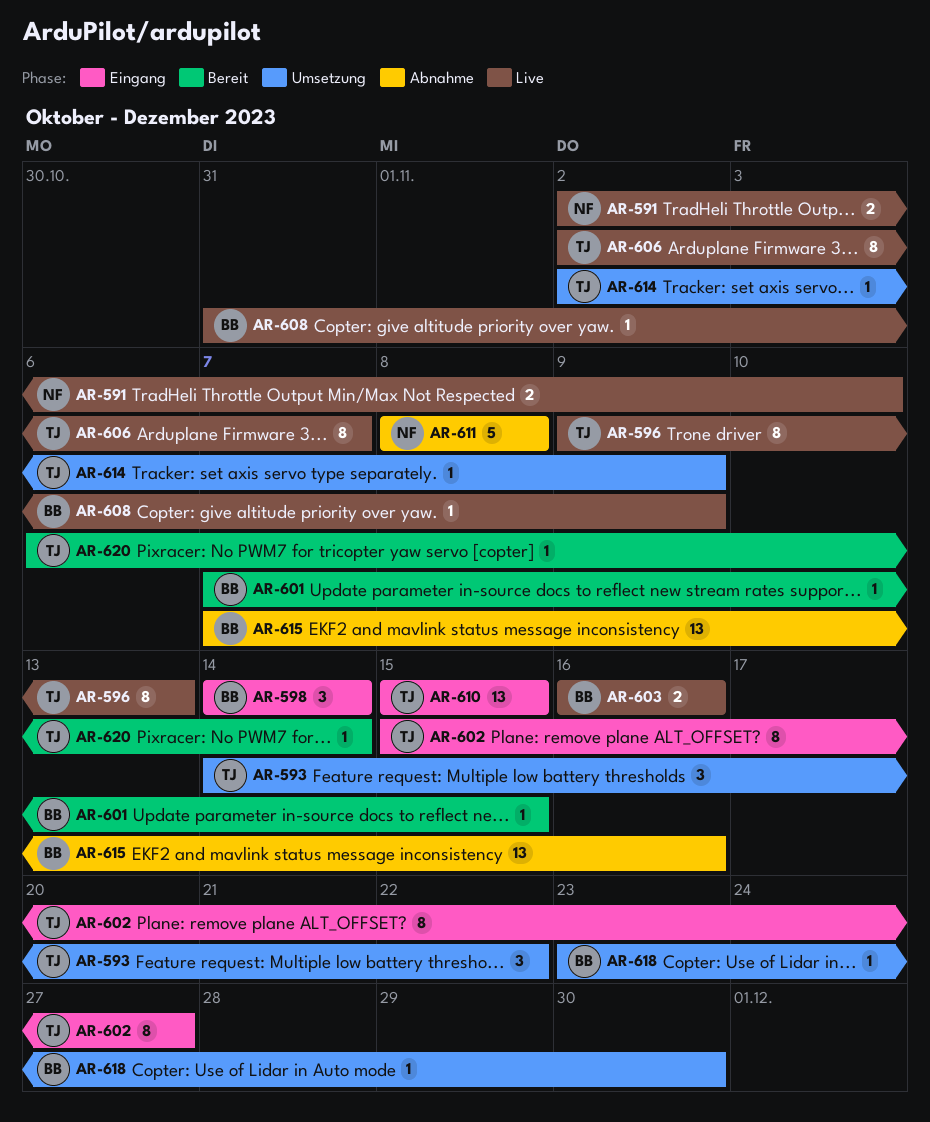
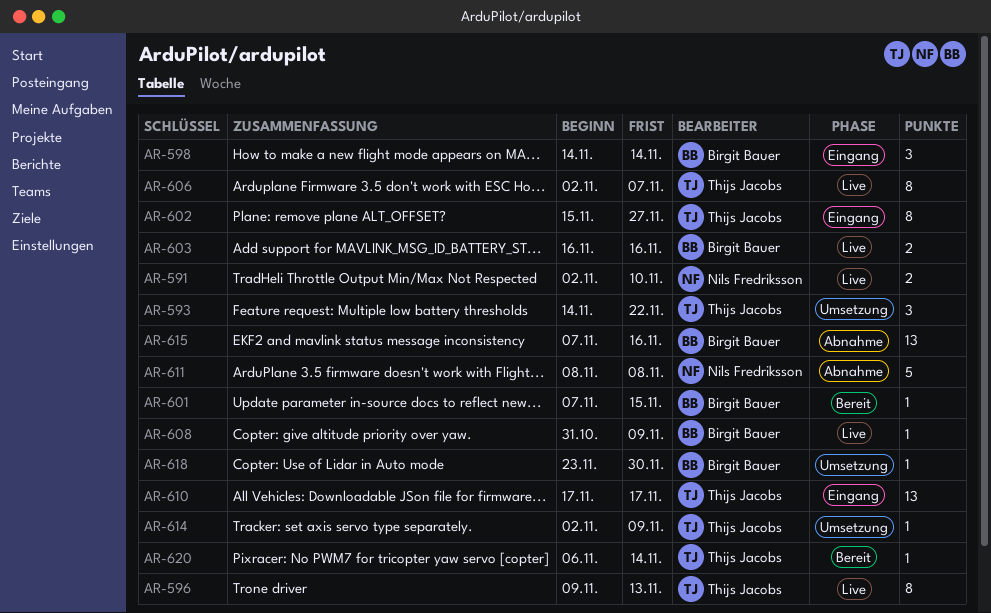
AR-610, start: Nov 15 -> Nov 17
AR-610, due: Nov 15 -> Nov 17

